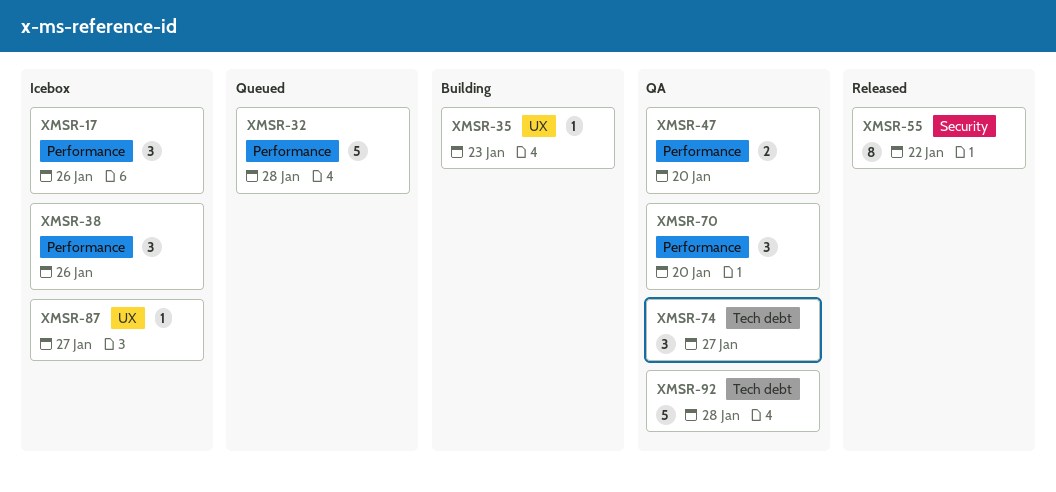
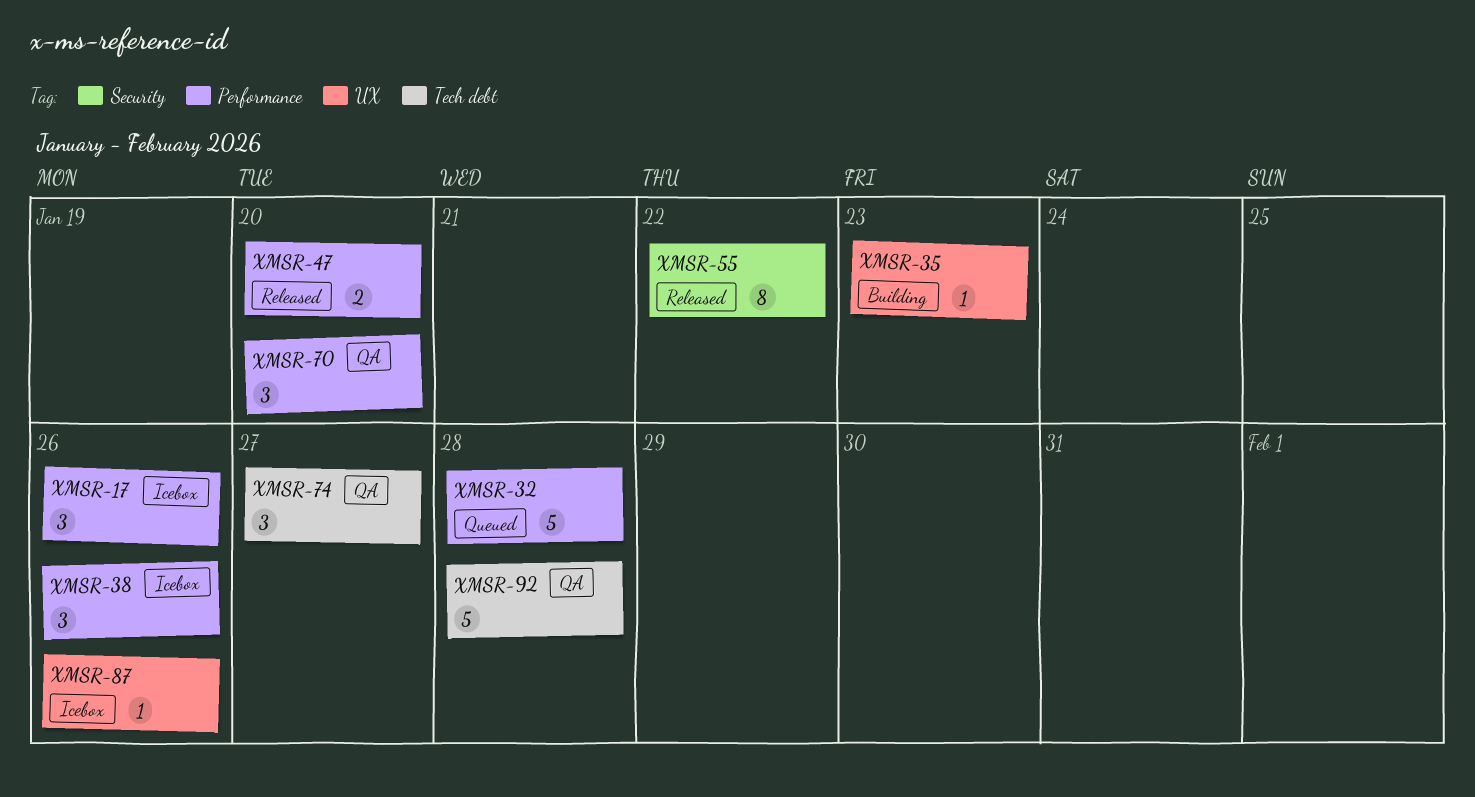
XMSR-47, status: QA -> Released
XMSR-87, due: Jan 27 -> Jan 26

